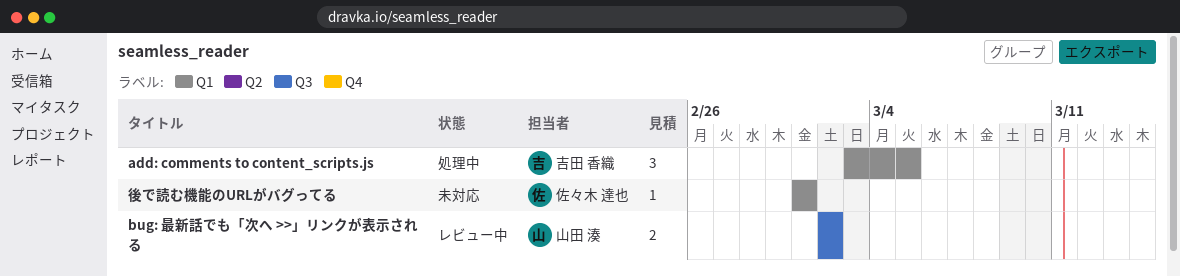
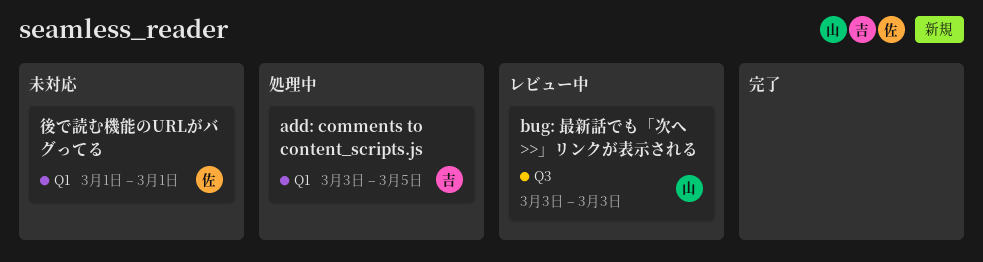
bug: 最新話でも「次へ >>」リンクが表示される, start: Mar 2 -> Mar 3
bug: 最新話でも「次へ >>」リンクが表示される, due: Mar 2 -> Mar 3

